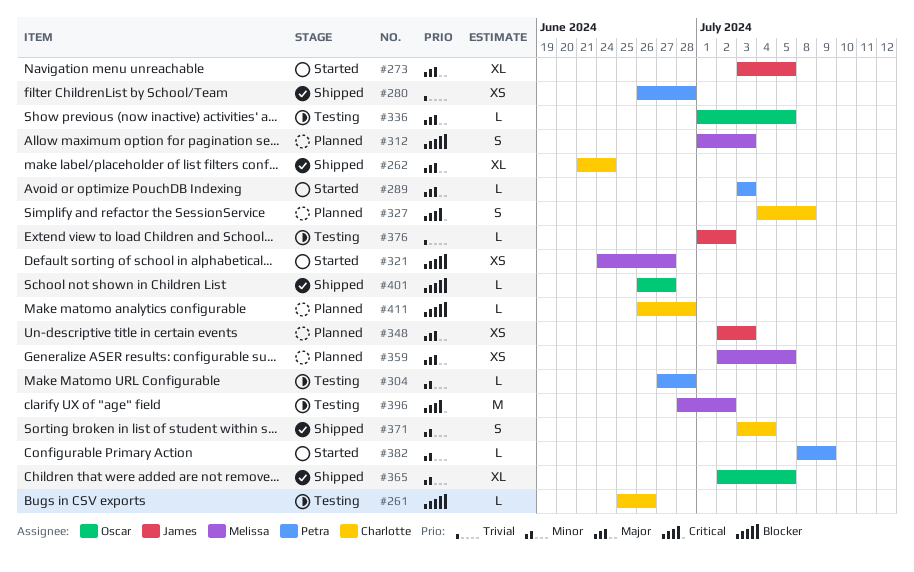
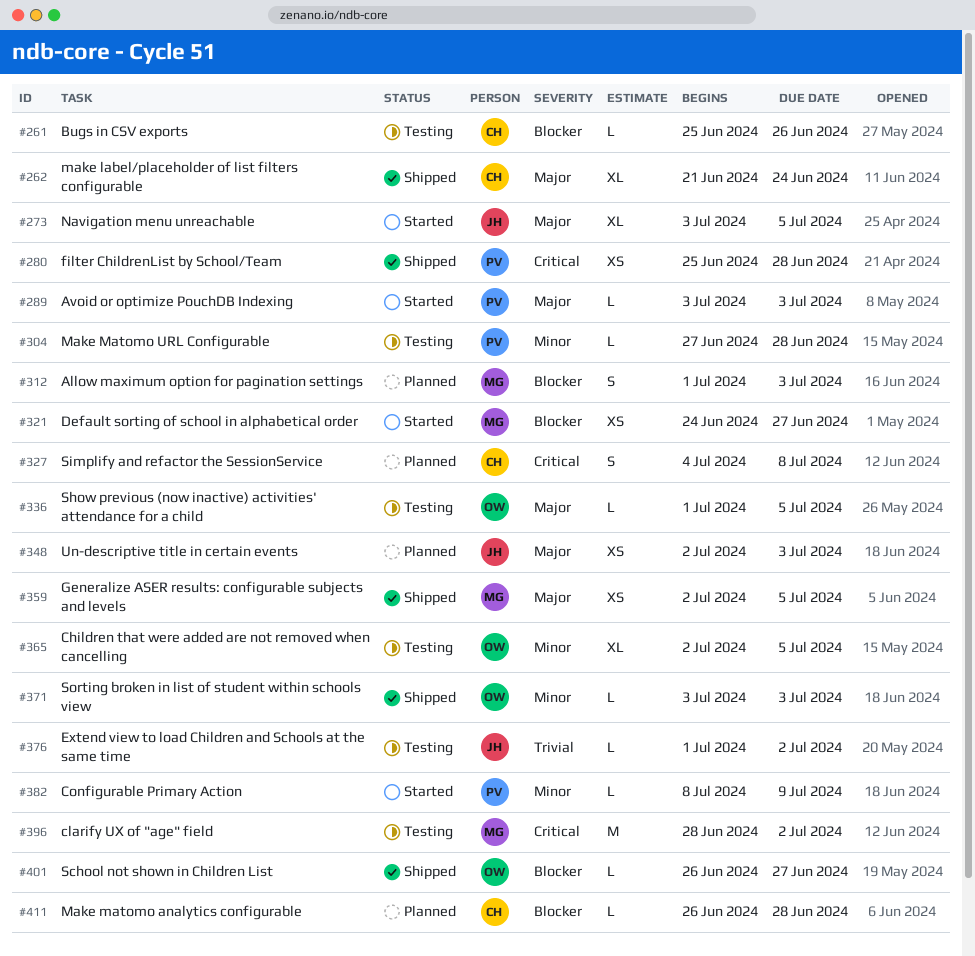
#280, priority: Trivial -> Critical
#280, start: Jun 26 -> Jun 25
#359, status: Planned -> Shipped
#365, status: Shipped -> Testing
#371, owner: Charlotte -> Oscar
#371, estimate: S -> L
#371, due: Jul 4 -> Jul 3

